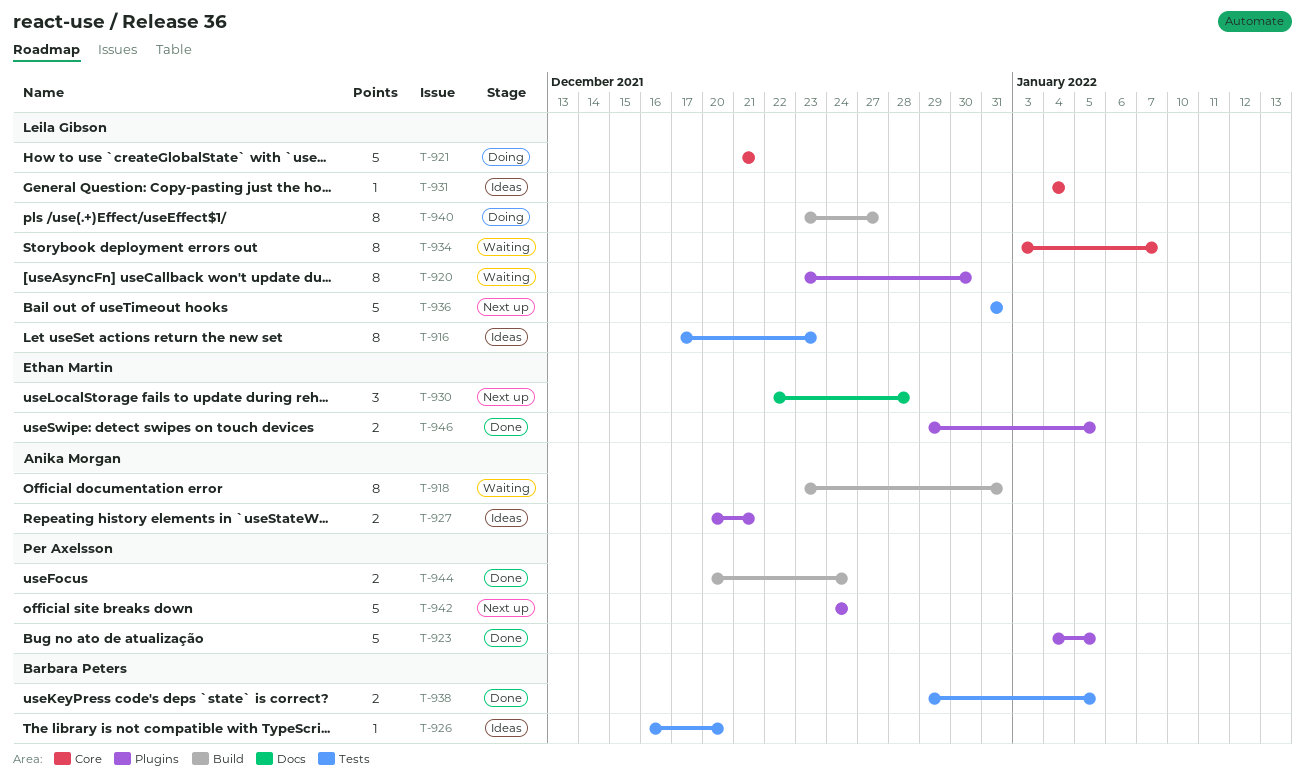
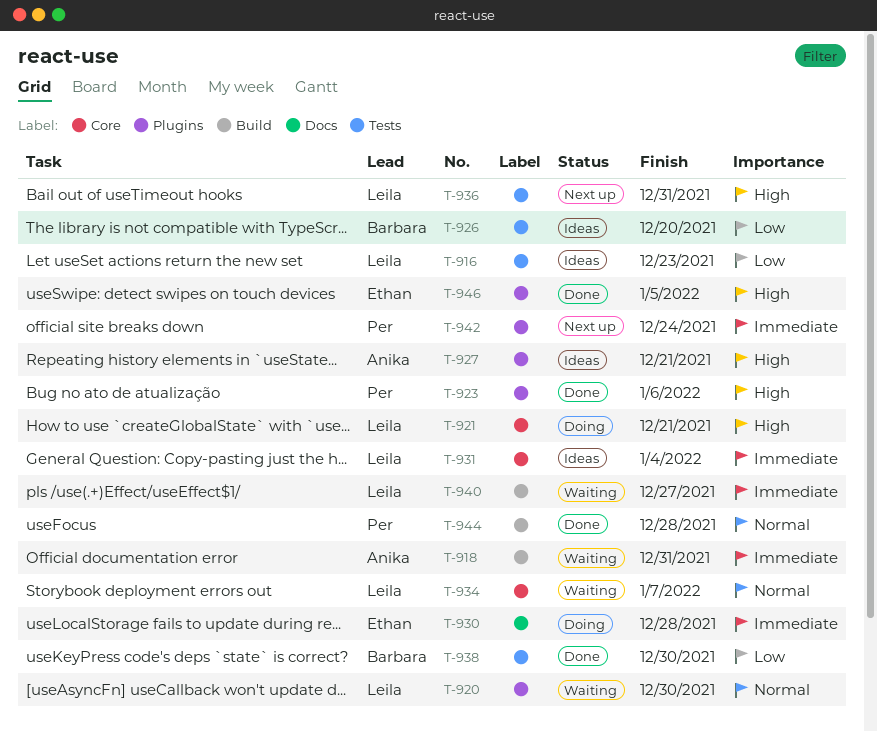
T-923, due: Jan 5 -> Jan 6
T-930, status: Next up -> Doing
T-938, due: Jan 5 -> Dec 30
T-940, status: Doing -> Waiting
T-944, due: Dec 24 -> Dec 28

